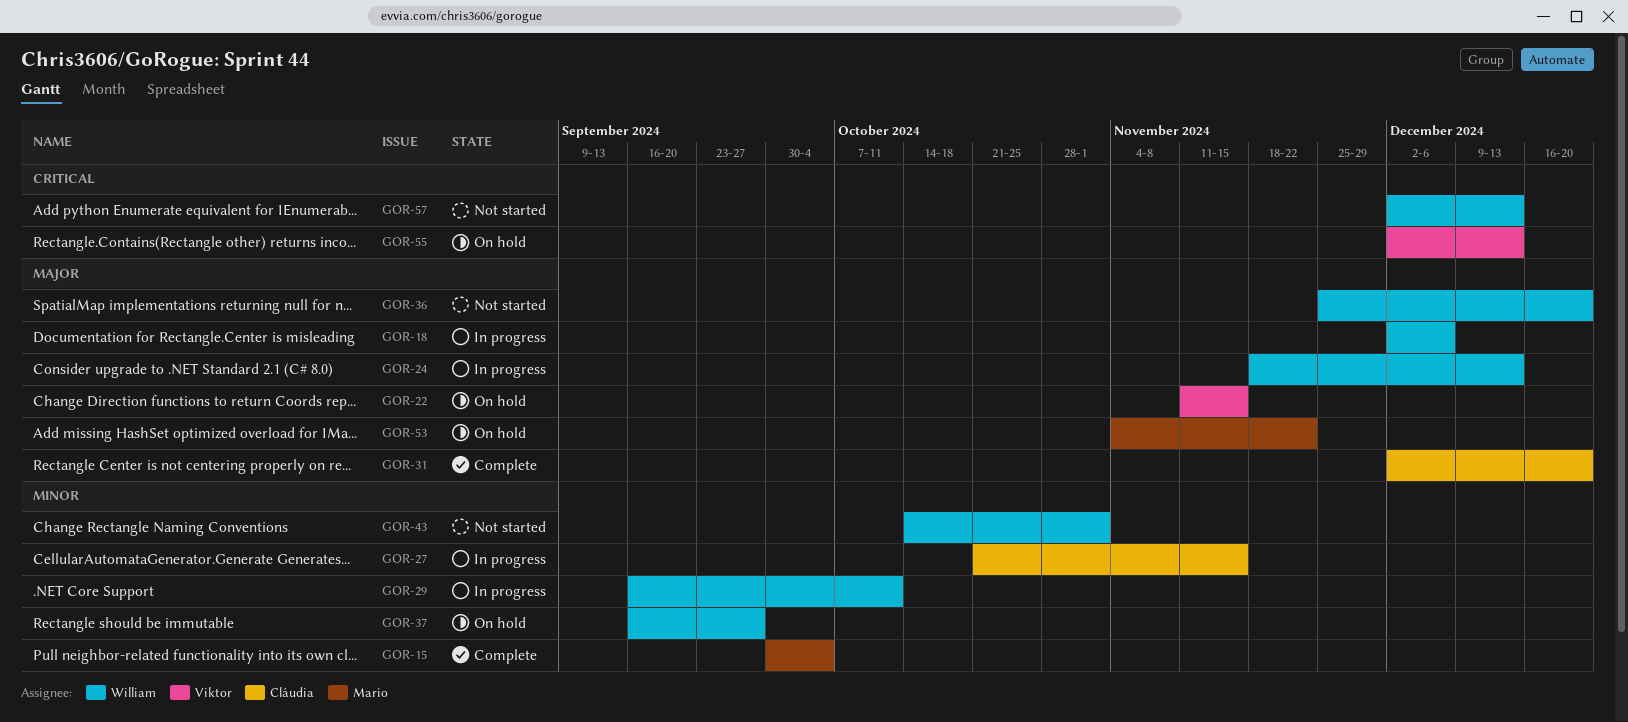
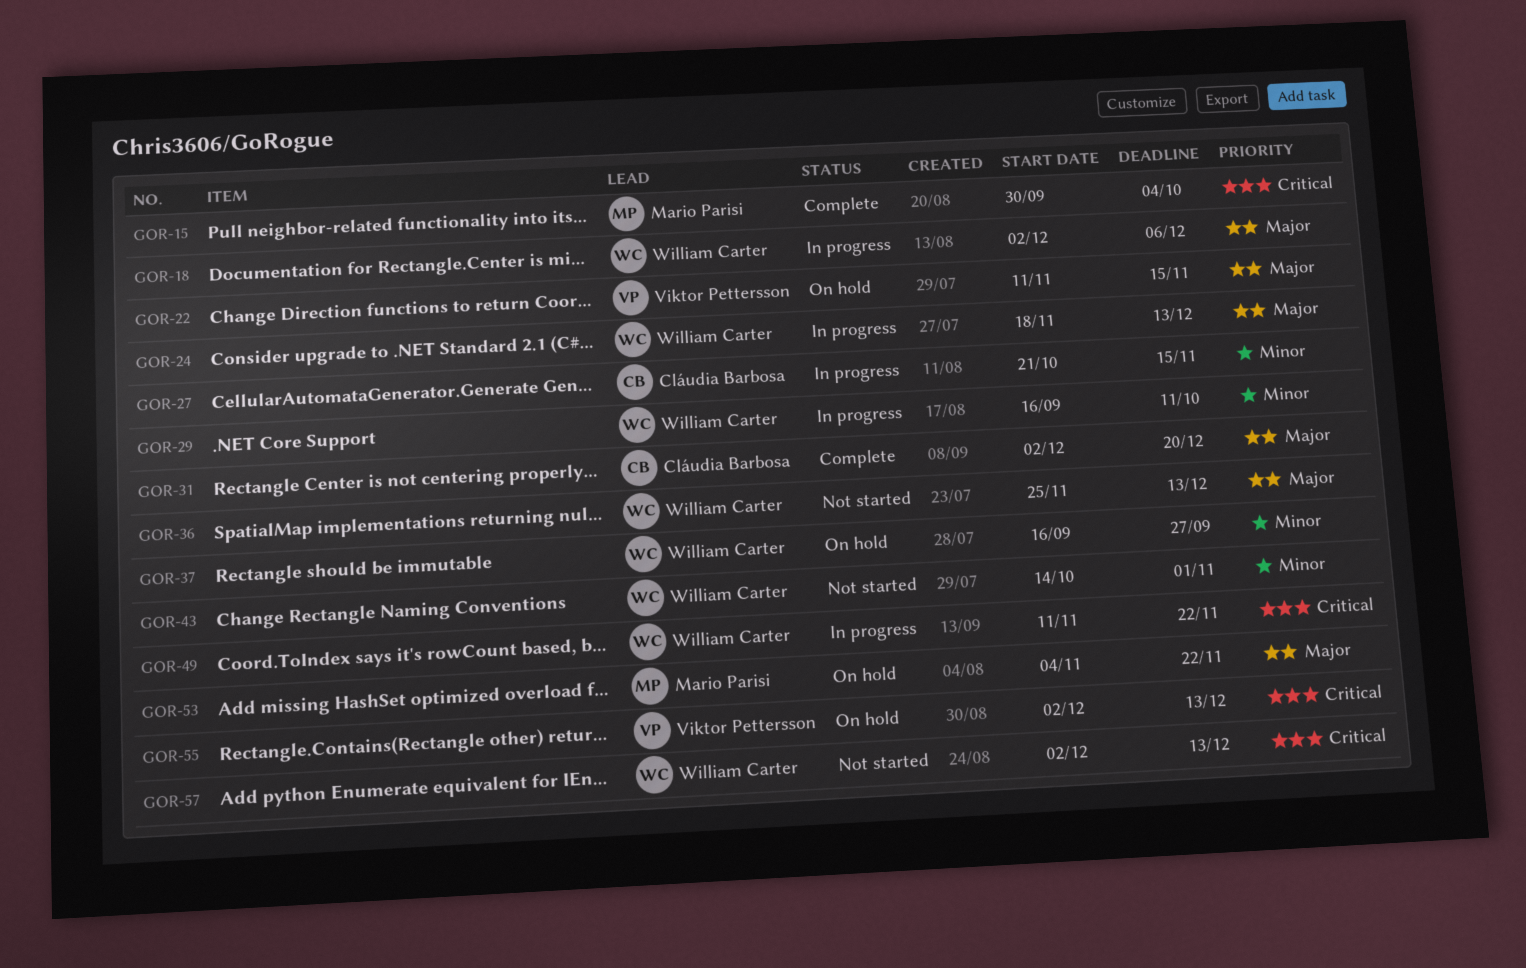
GOR-15, priority: Minor -> Critical
GOR-36, due: Dec 20 -> Dec 13
GOR-49: none -> present

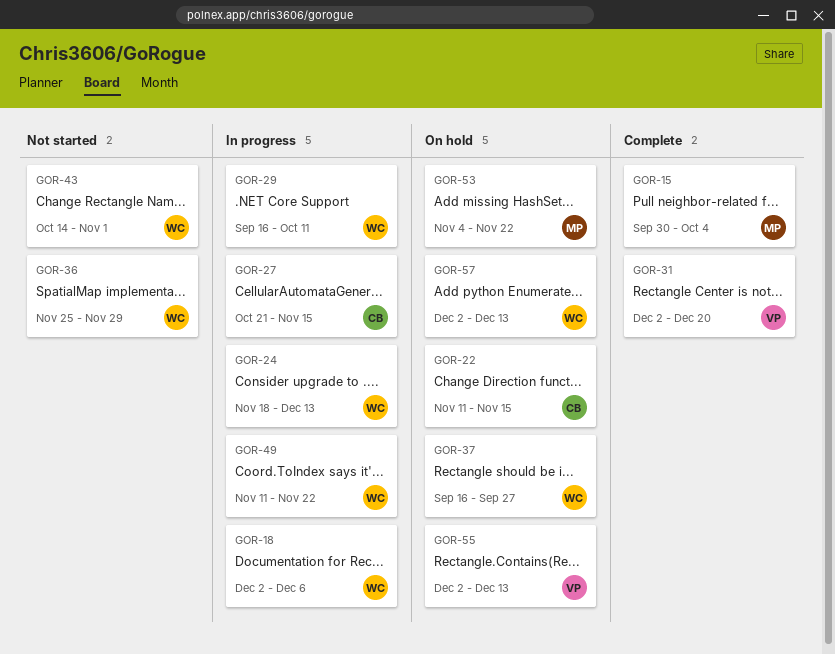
GOR-22, owner: Viktor Pettersson -> Cláudia Barbosa
GOR-31, owner: Cláudia Barbosa -> Viktor Pettersson
GOR-36, due: Dec 13 -> Nov 29
GOR-57, status: Not started -> On hold

